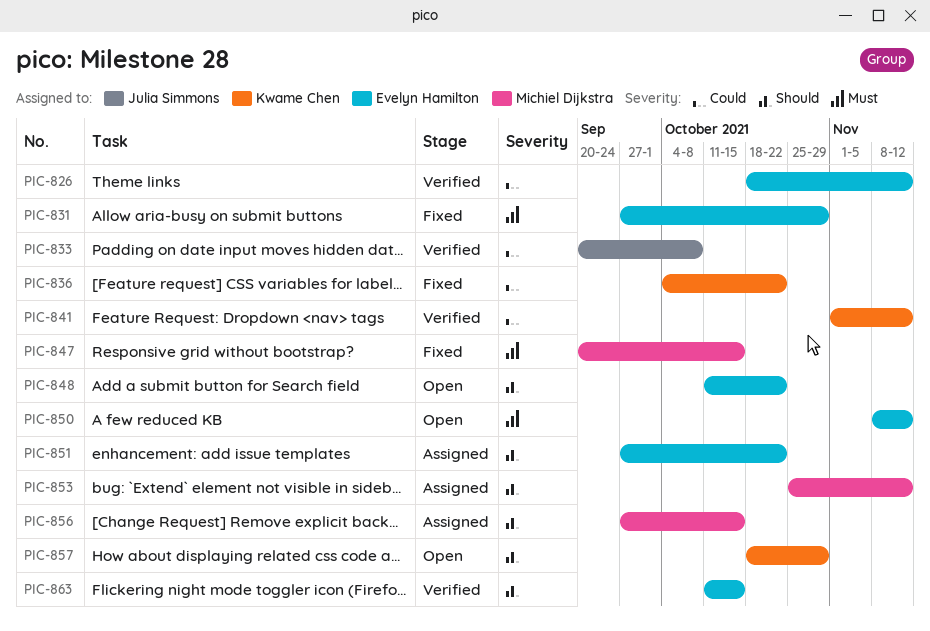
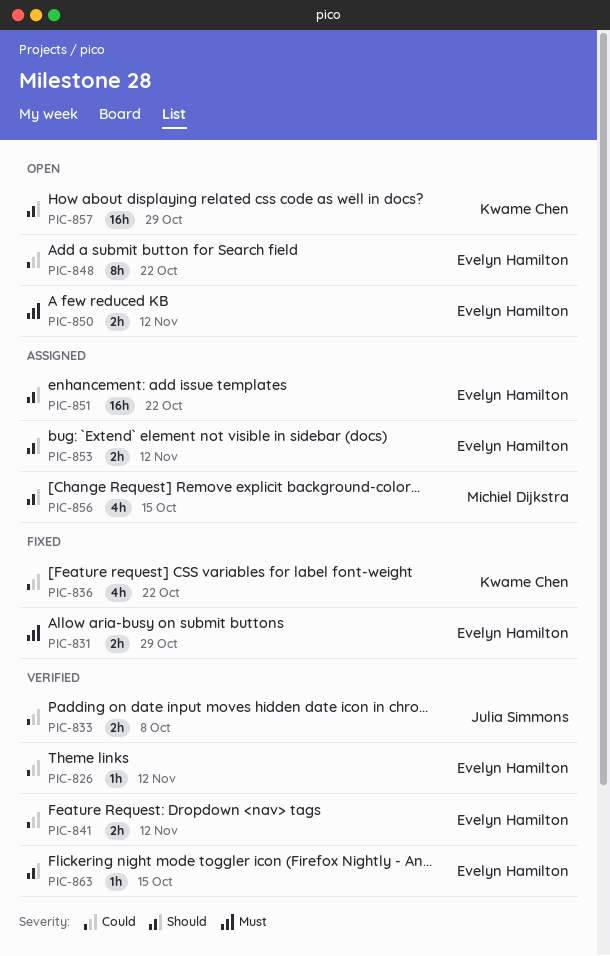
PIC-841, owner: Kwame Chen -> Evelyn Hamilton
PIC-847: present -> none
PIC-848, priority: Should -> Could
PIC-853, owner: Michiel Dijkstra -> Evelyn Hamilton

